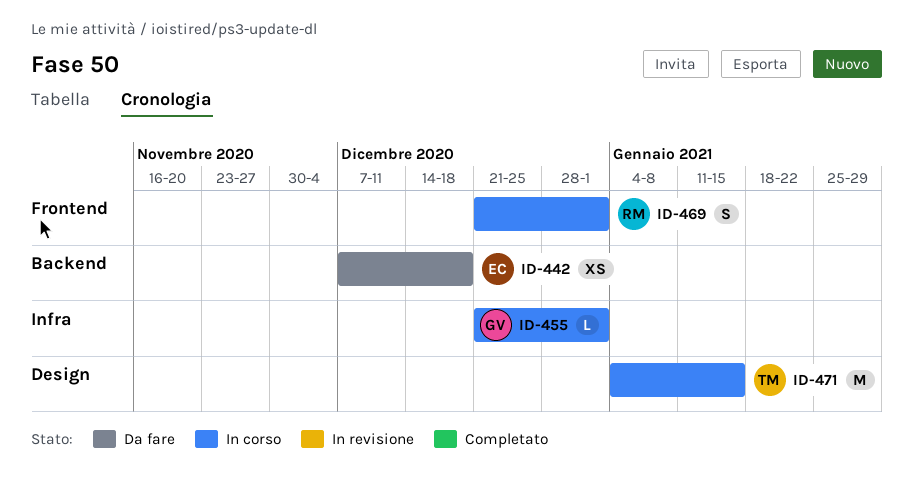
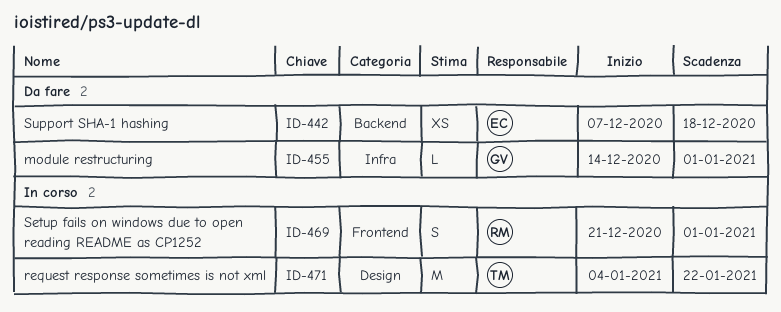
ID-455, status: In corso -> Da fare
ID-455, start: Dec 21 -> Dec 14
ID-471, due: Jan 15 -> Jan 22

